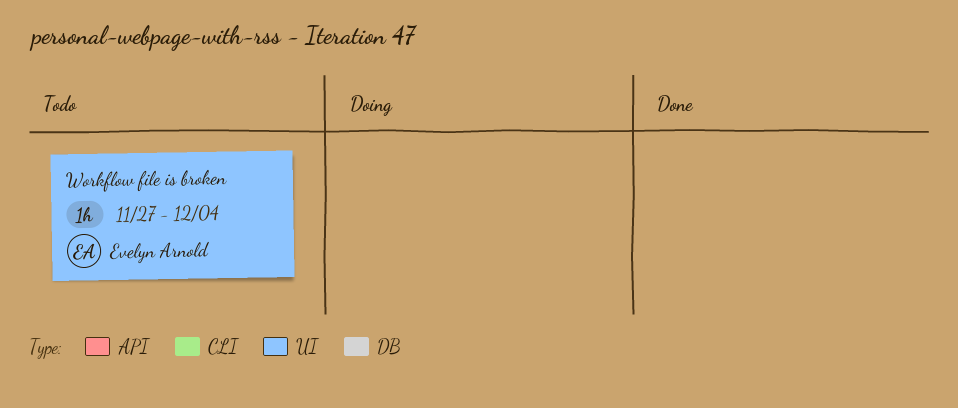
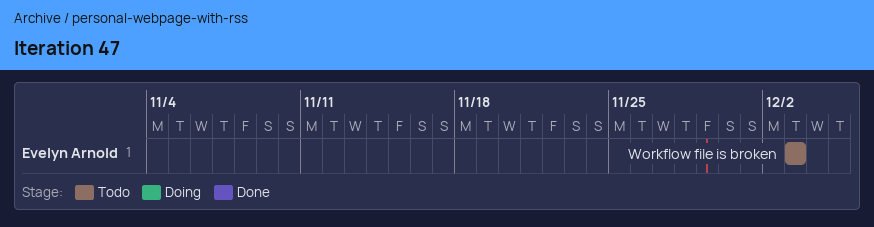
Workflow file is broken, start: Nov 27 -> Dec 3
Workflow file is broken, due: Dec 4 -> Dec 3

